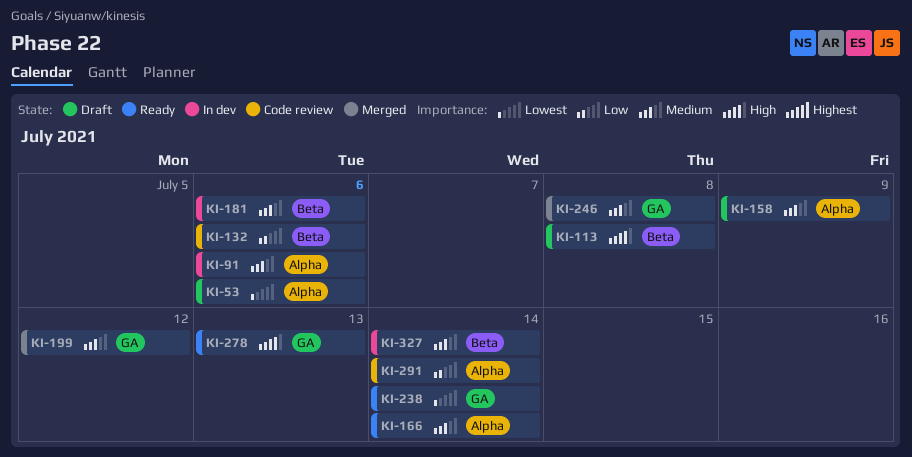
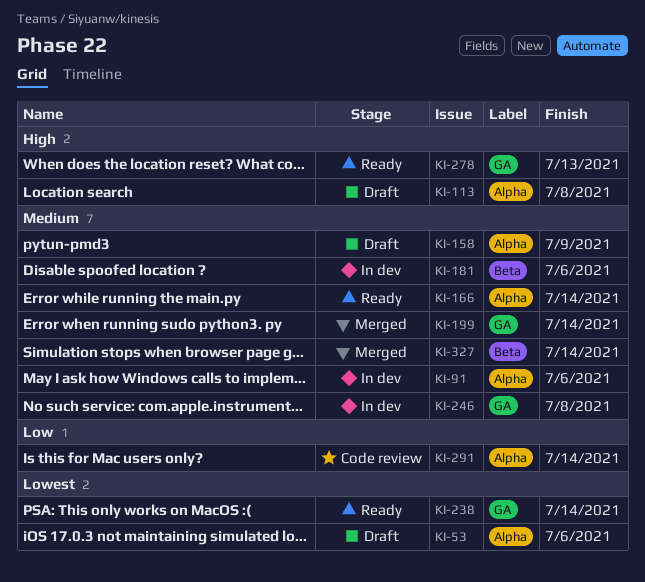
KI-113, label: Beta -> Alpha
KI-132: present -> none
KI-199, due: Jul 12 -> Jul 14
KI-246, status: Merged -> In dev
KI-327, status: In dev -> Merged

